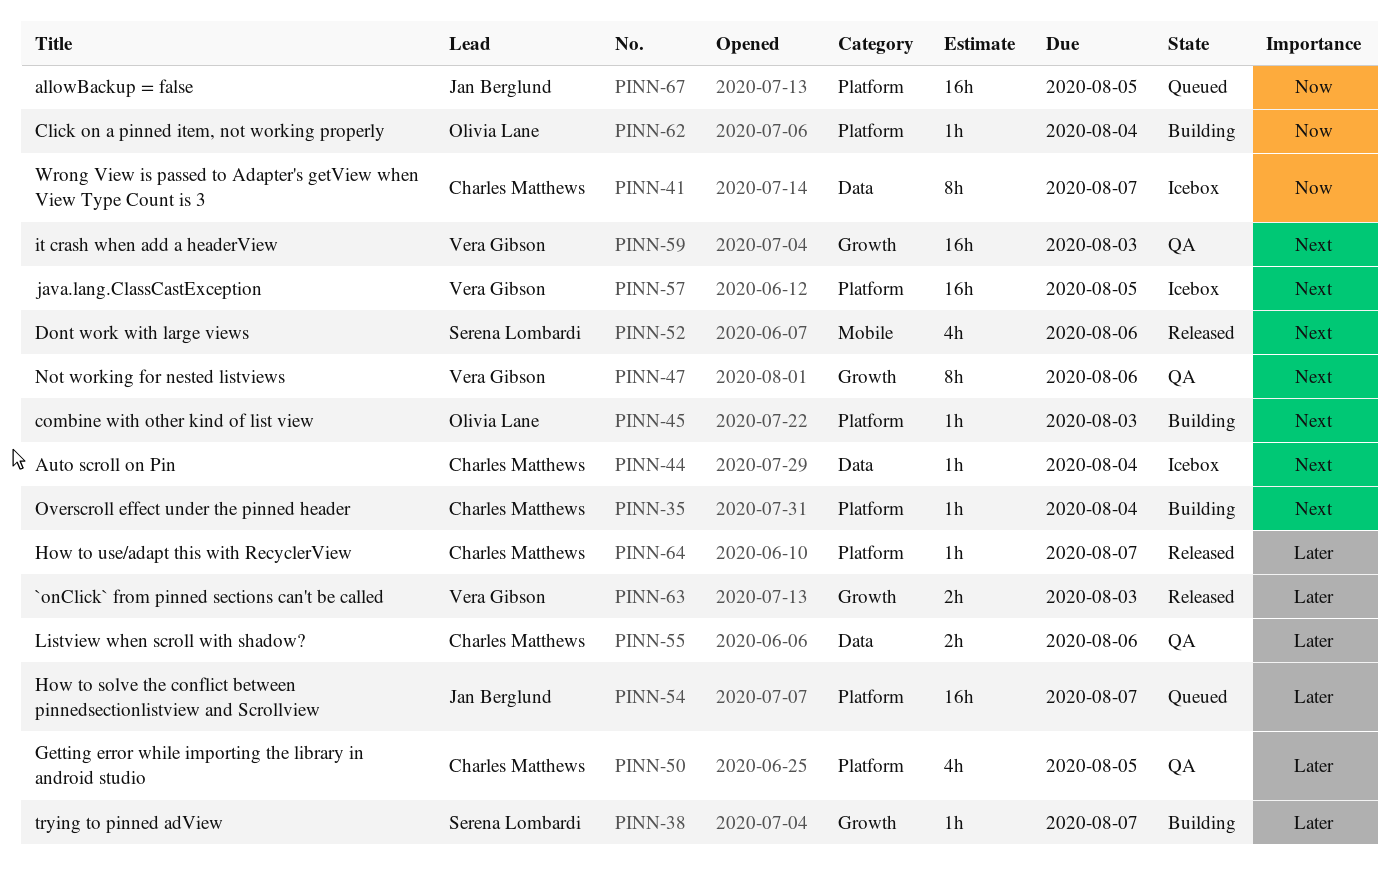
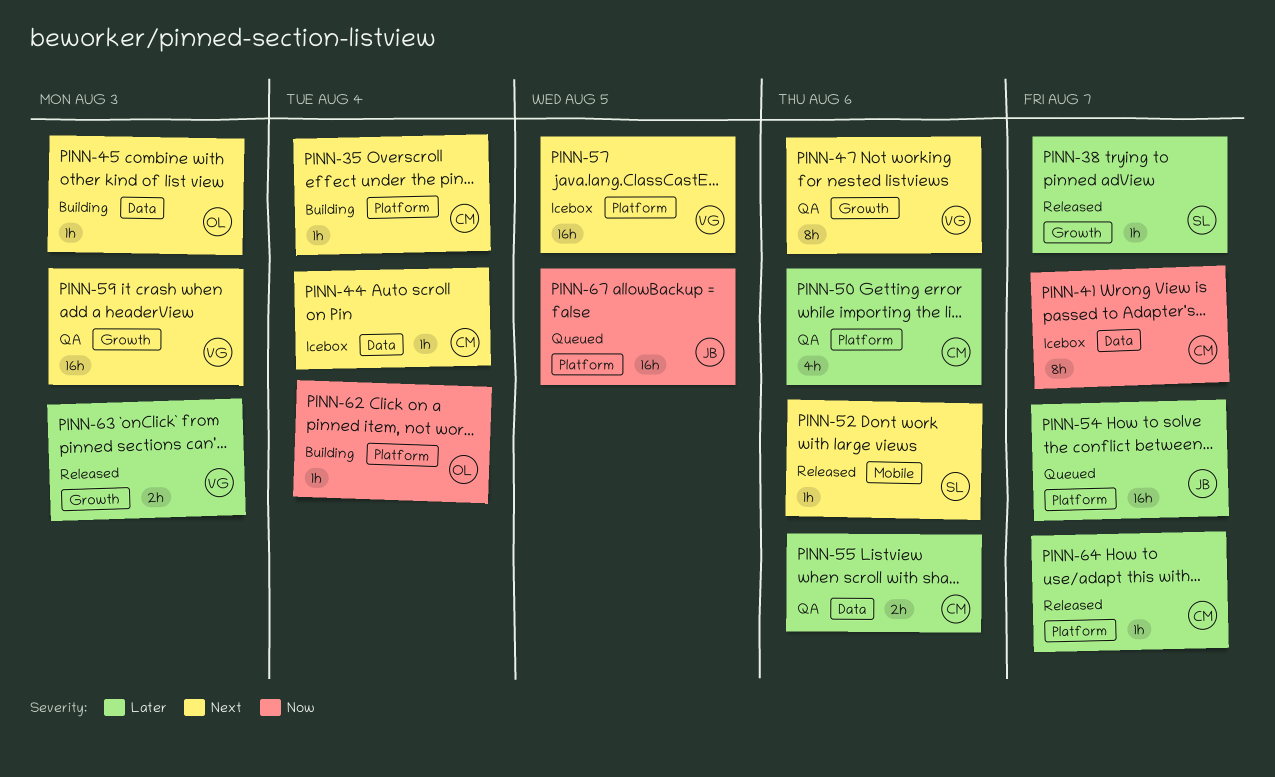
PINN-38, status: Building -> Released
PINN-45, label: Platform -> Data
PINN-50, due: Aug 5 -> Aug 6
PINN-52, estimate: 4h -> 1h

